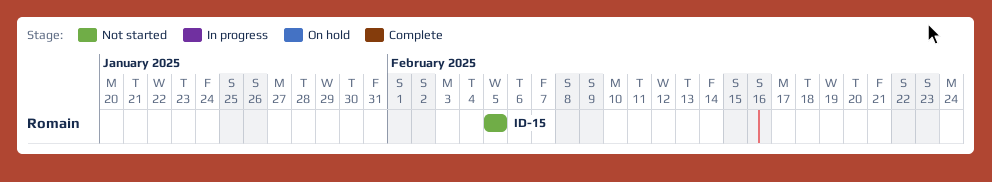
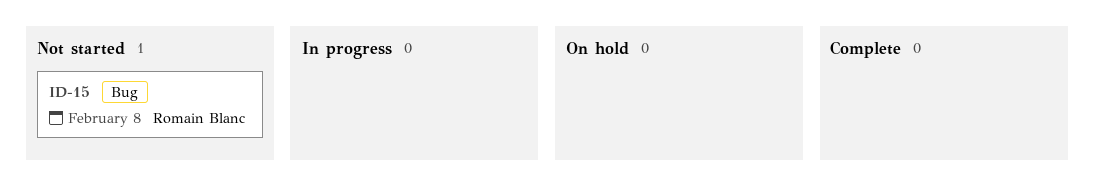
ID-15, due: Feb 5 -> Feb 8

